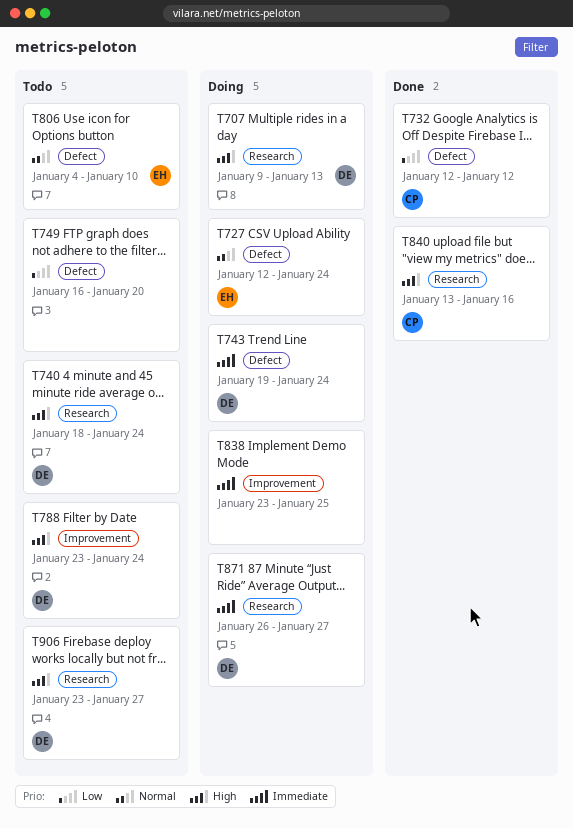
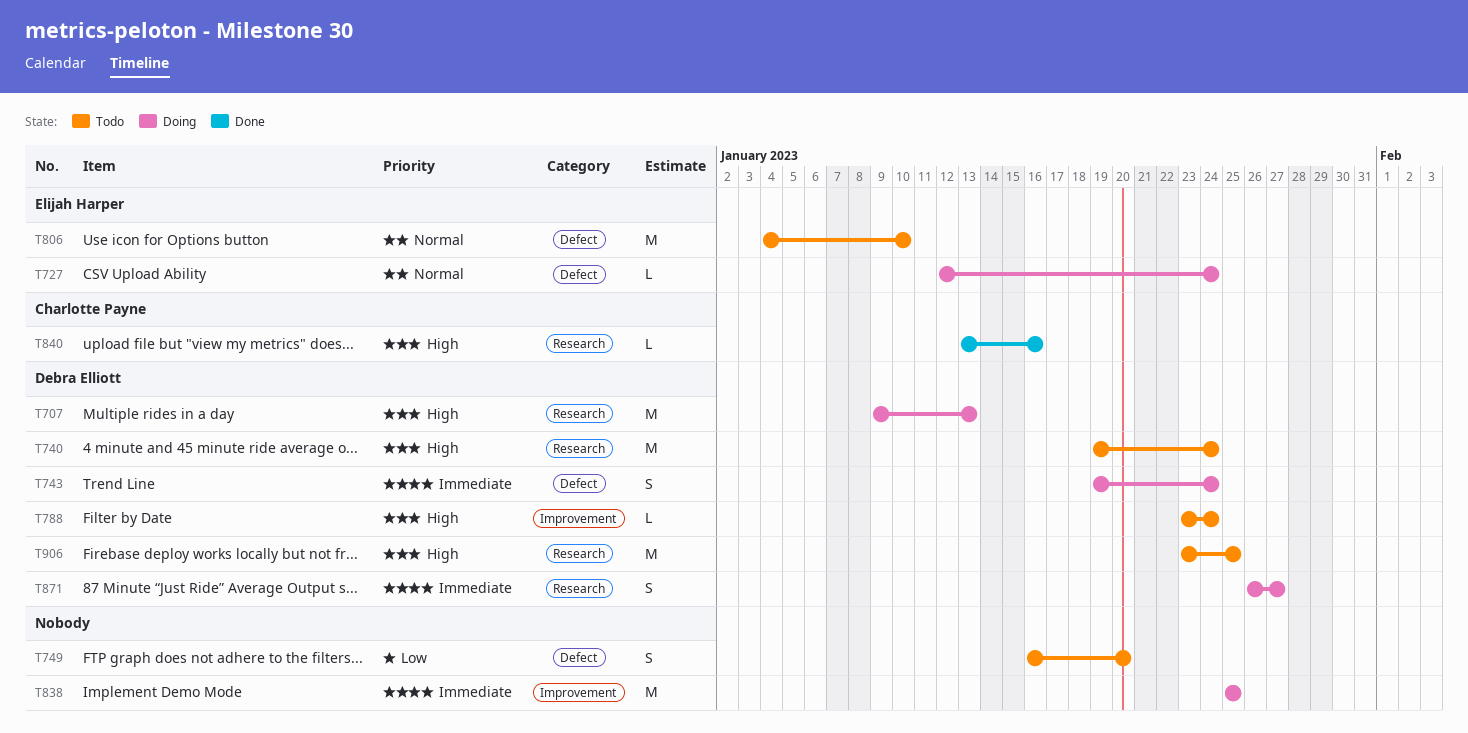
T732: present -> none
T740, start: Jan 18 -> Jan 19
T838, start: Jan 23 -> Jan 25
T906, due: Jan 27 -> Jan 25

